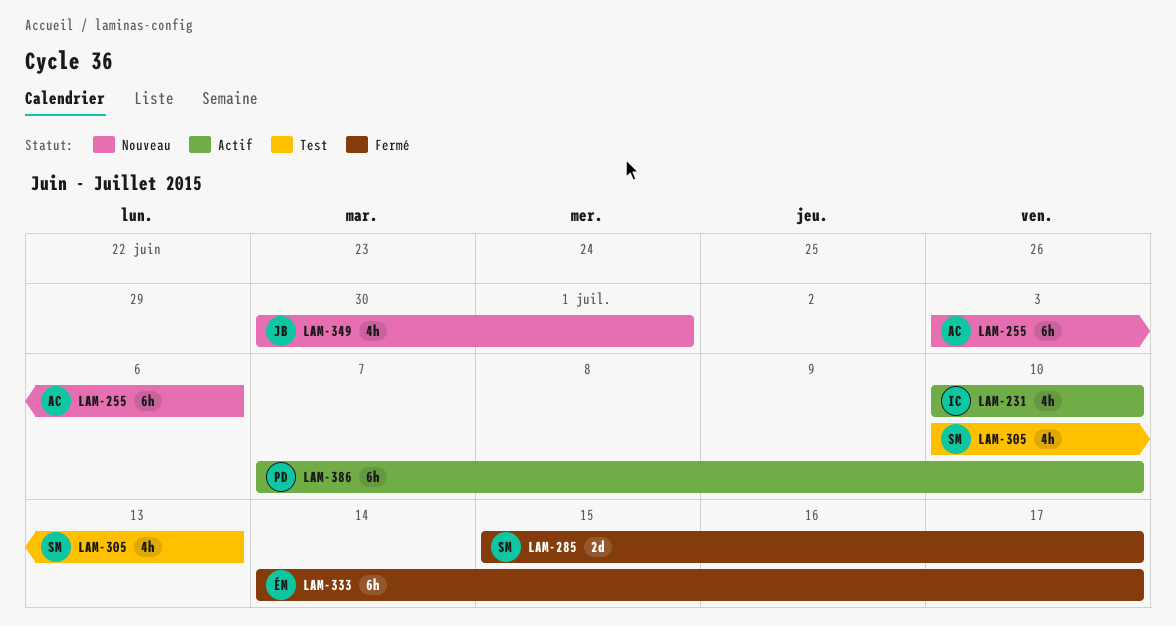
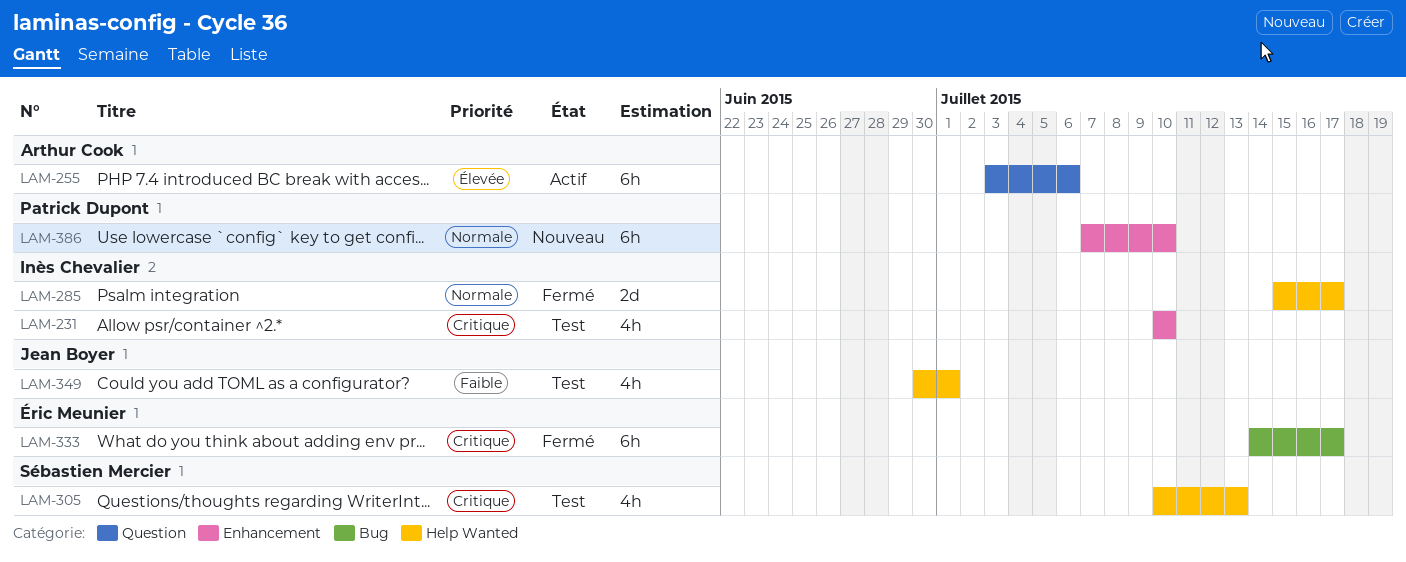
LAM-231, status: Actif -> Test
LAM-255, status: Nouveau -> Actif
LAM-285, owner: Sébastien Mercier -> Inès Chevalier
LAM-349, status: Nouveau -> Test
LAM-386, status: Actif -> Nouveau

